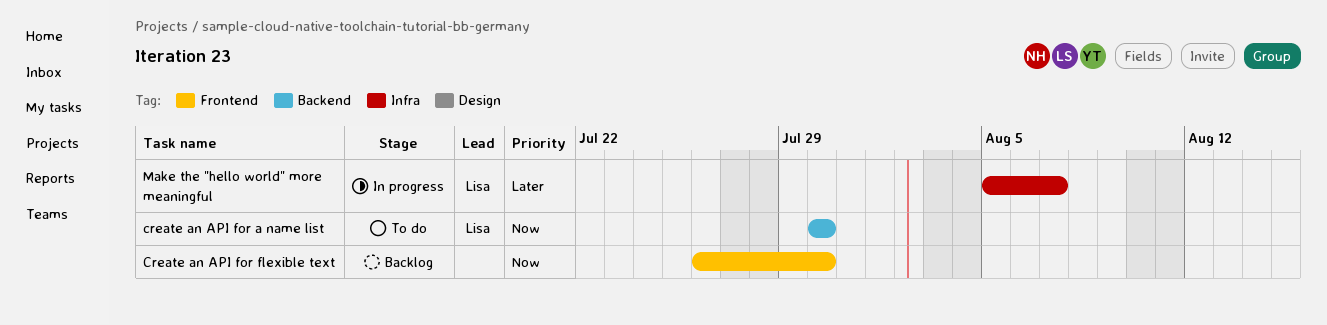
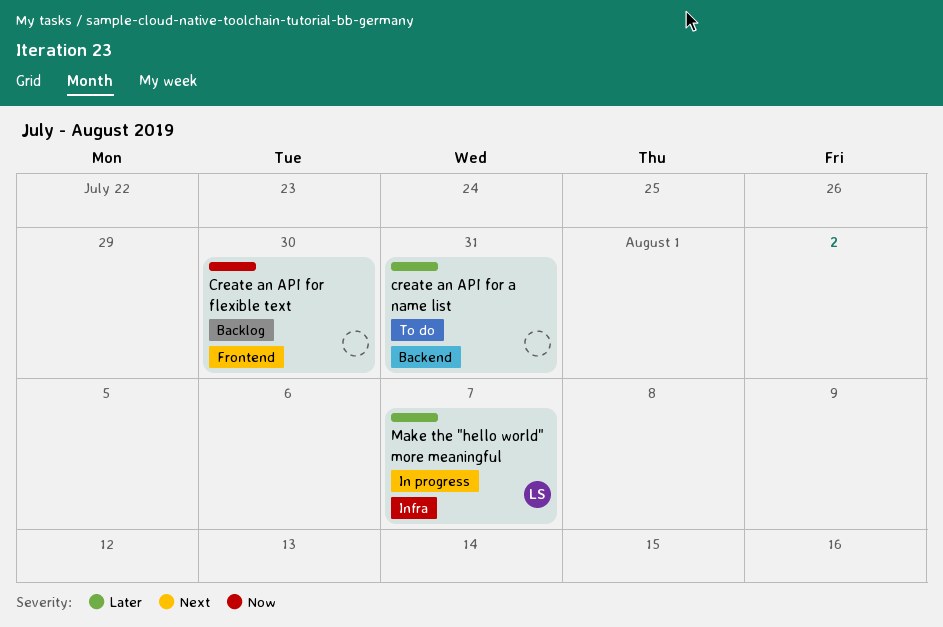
create an API for a name list, owner: Lisa -> none
create an API for a name list, priority: Now -> Later
create an API for a name list, due: Jul 30 -> Jul 31

